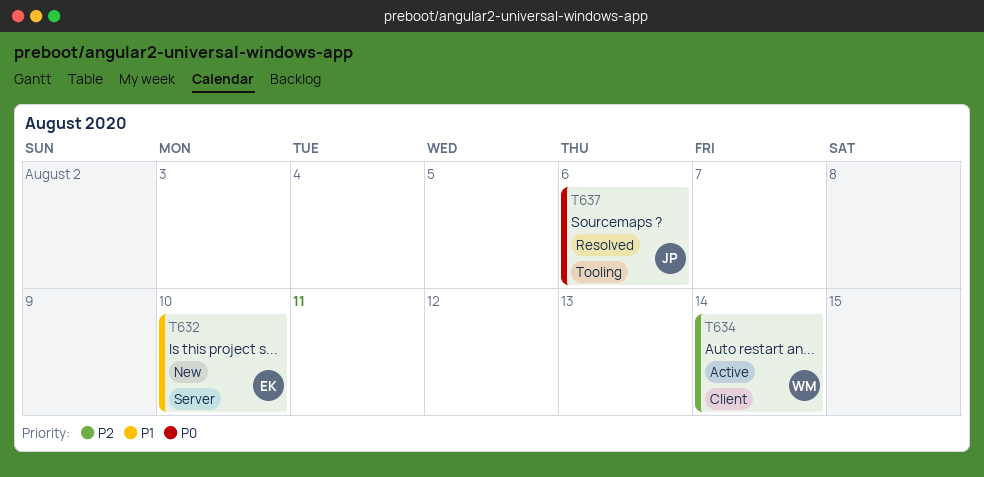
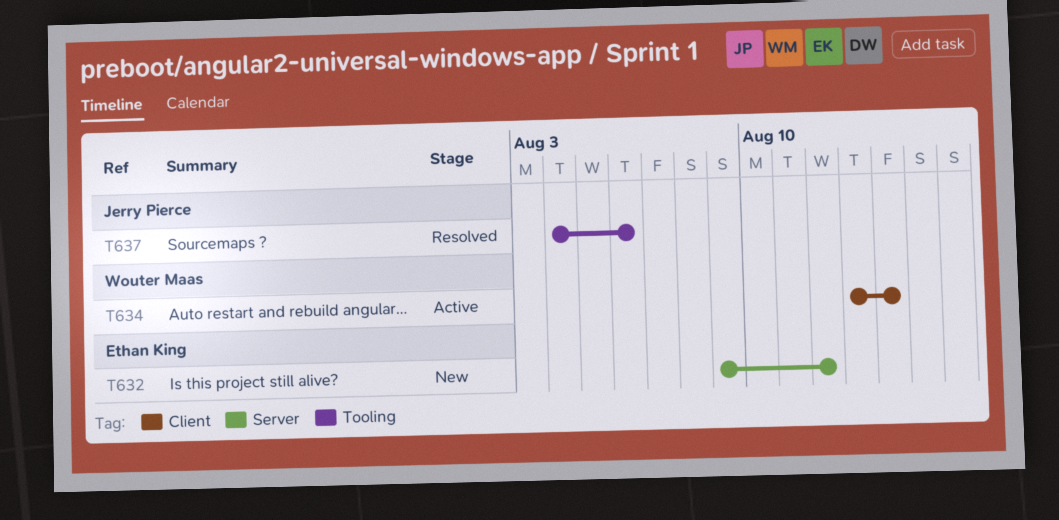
T632, due: Aug 10 -> Aug 12

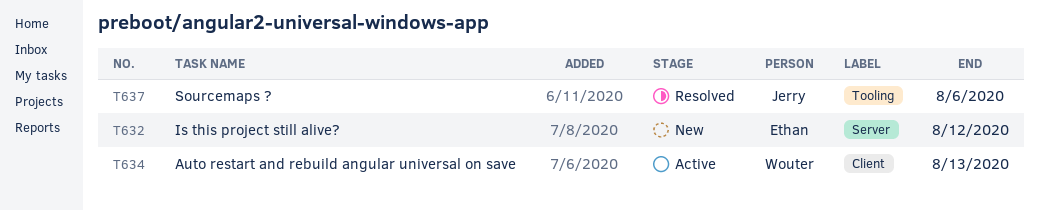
T634, due: Aug 14 -> Aug 13

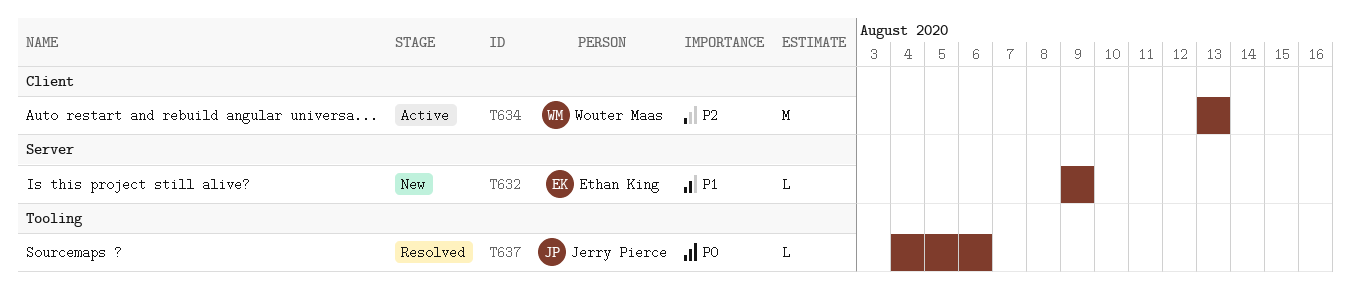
T632, due: Aug 12 -> Aug 9

